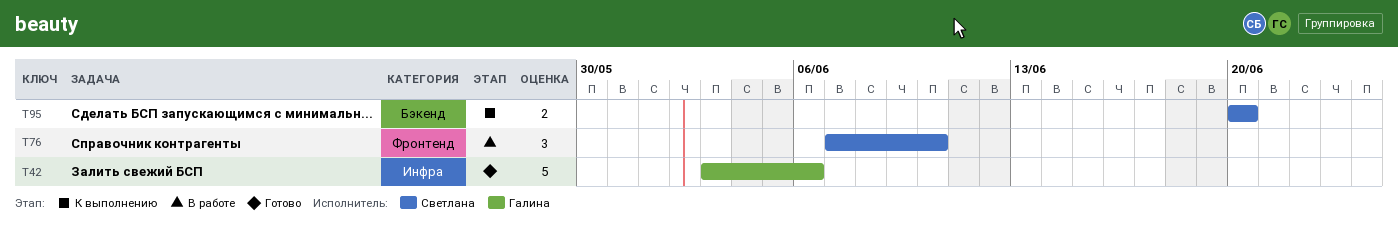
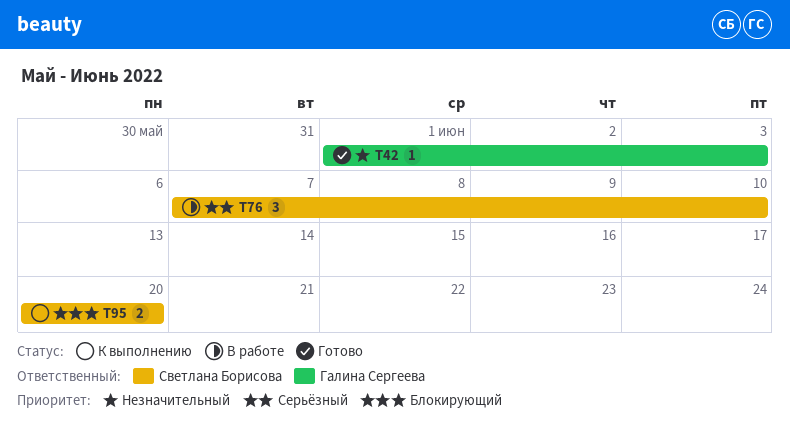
T42, estimate: 5 -> 1
T42, start: Jun 3 -> Jun 1
T42, due: Jun 6 -> Jun 3

